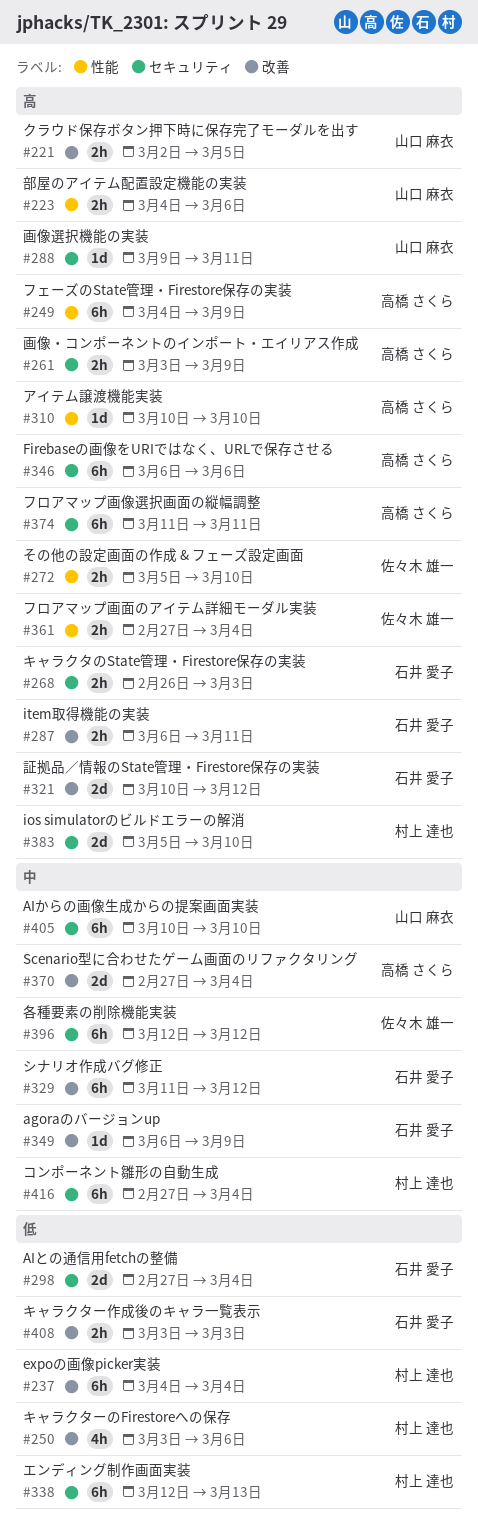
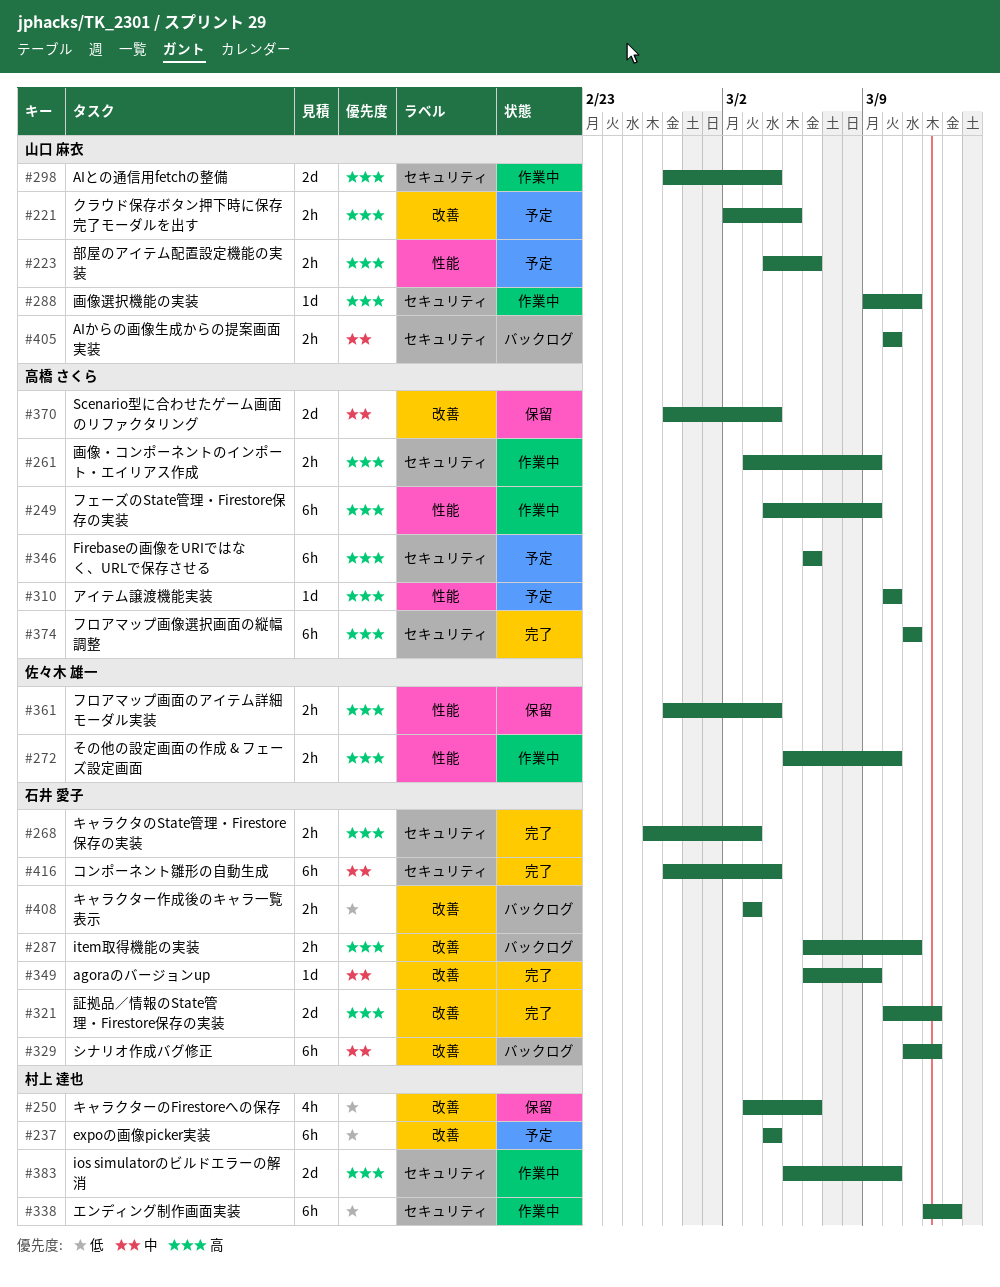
#298, owner: 石井 愛子 -> 山口 麻衣
#298, priority: 低 -> 高
#396: present -> none
#405, estimate: 6h -> 2h
#416, owner: 村上 達也 -> 石井 愛子

